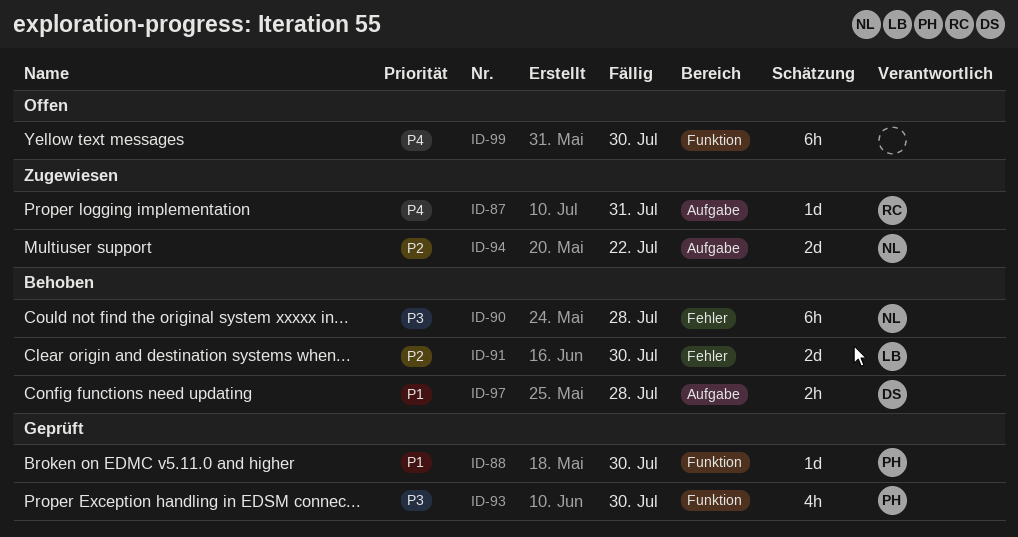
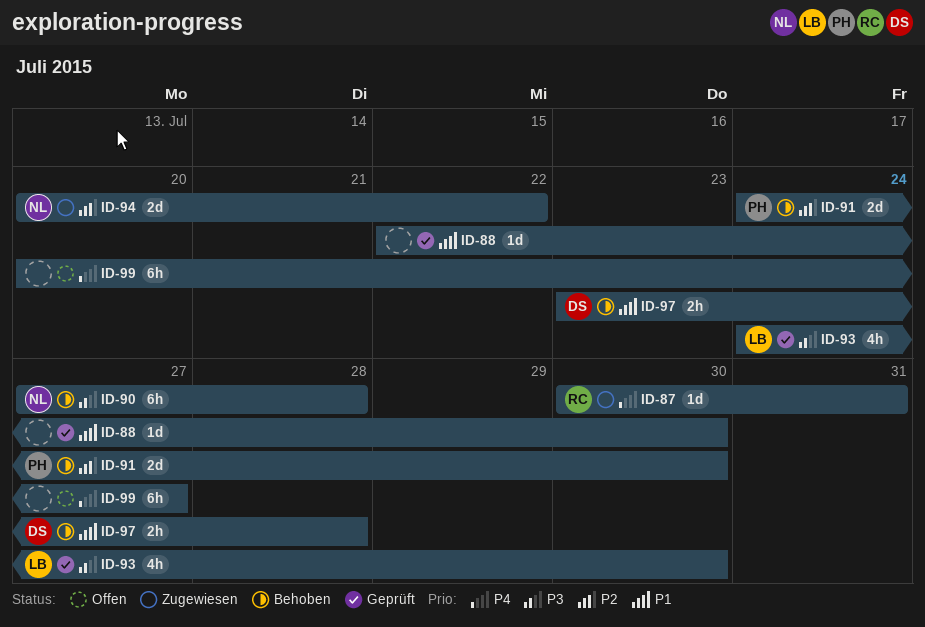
ID-88, owner: PH -> none
ID-91, owner: LB -> PH
ID-93, owner: PH -> LB
ID-99, due: Jul 30 -> Jul 27

